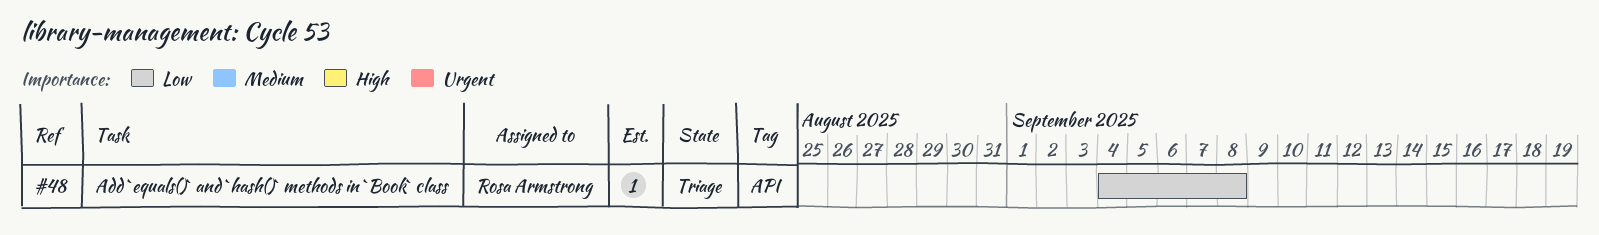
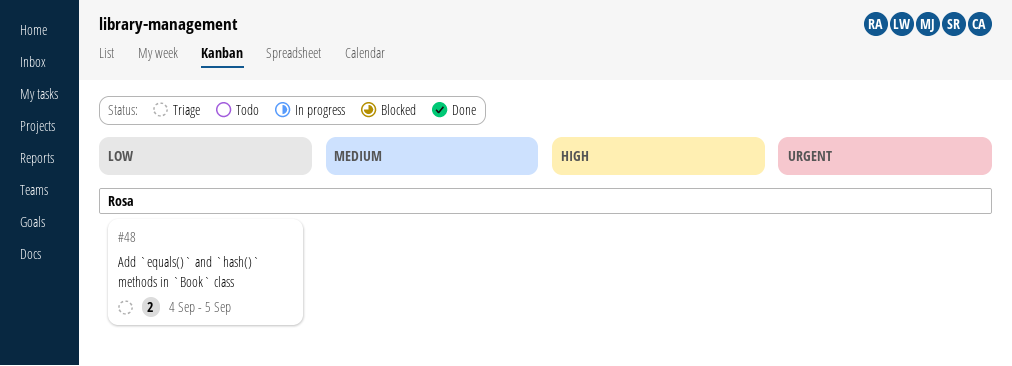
#48, estimate: 1 -> 2
#48, due: Sep 8 -> Sep 5

